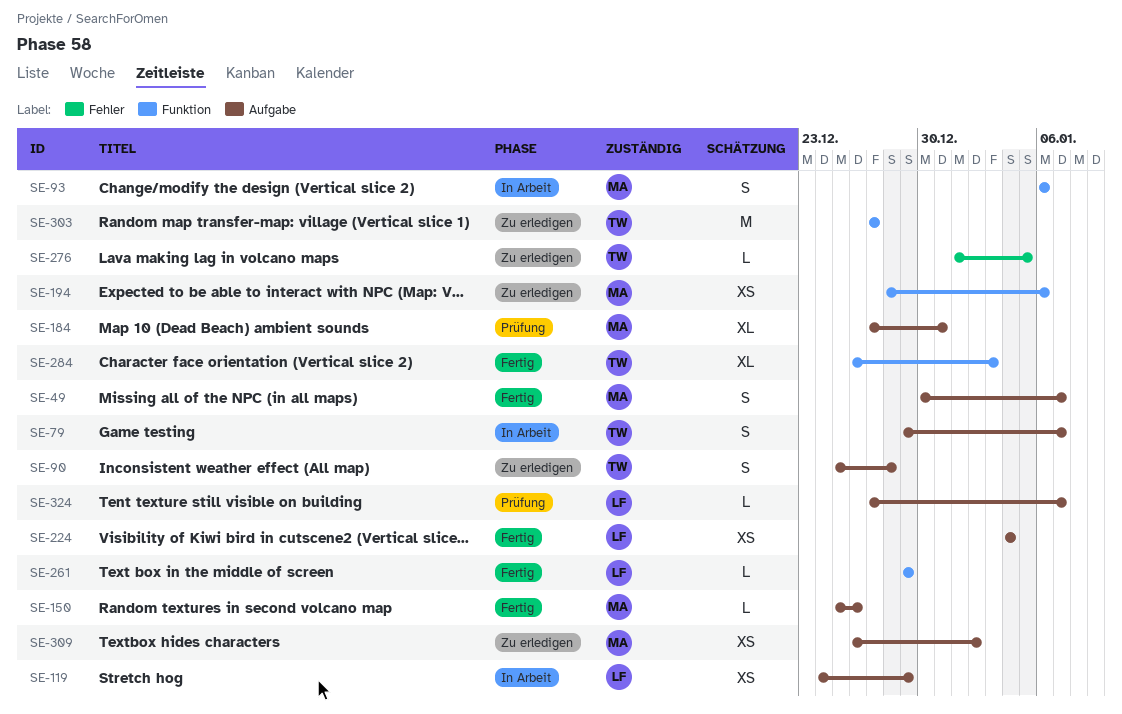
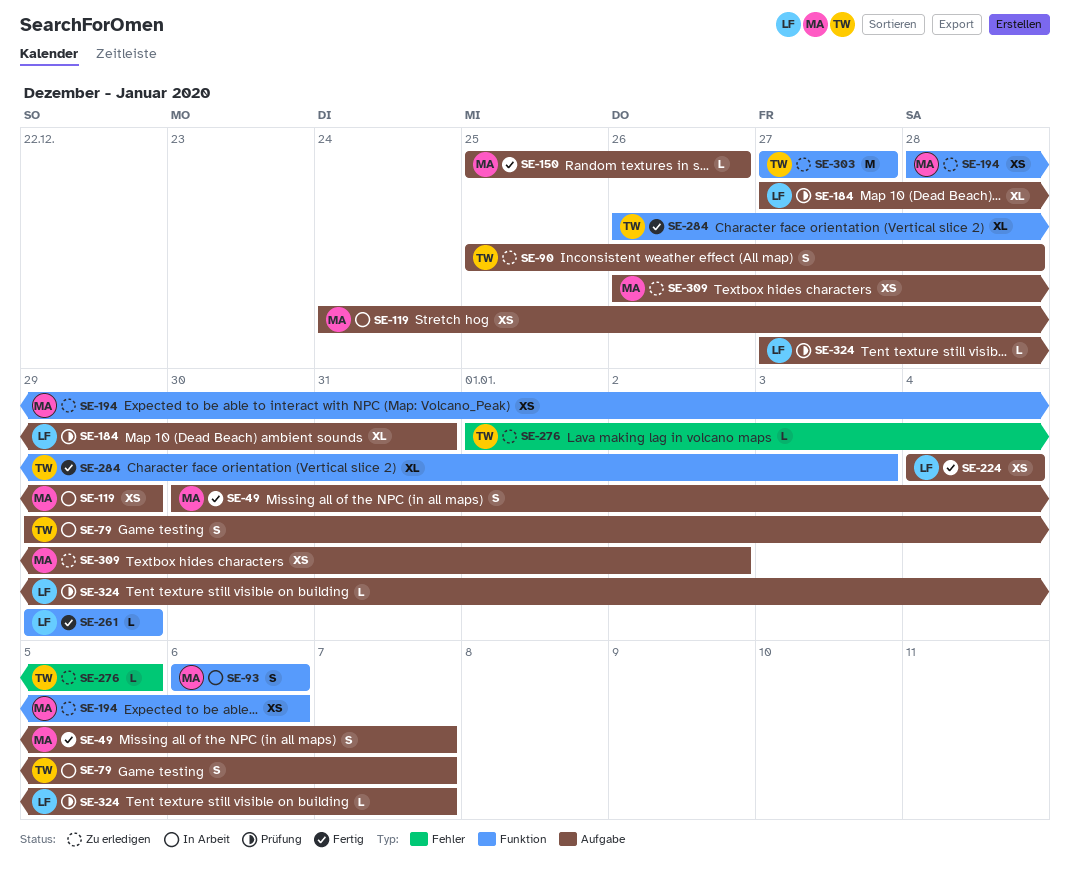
SE-119, owner: LF -> MA
SE-184, owner: MA -> LF

